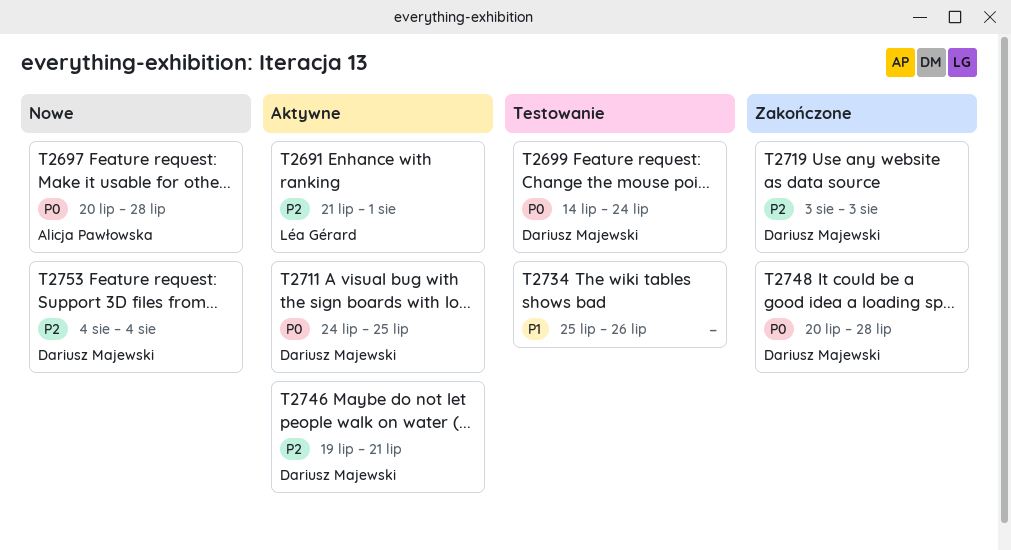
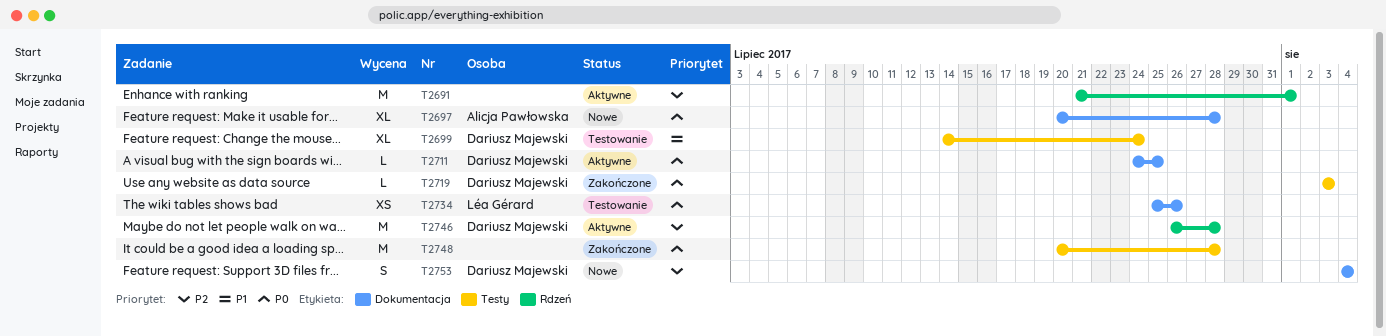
T2691, owner: Léa Gérard -> none
T2699, priority: P0 -> P1
T2719, priority: P2 -> P0
T2734, owner: none -> Léa Gérard
T2734, priority: P1 -> P0
T2746, start: Jul 19 -> Jul 26
T2746, due: Jul 21 -> Jul 28
T2748, owner: Dariusz Majewski -> none

